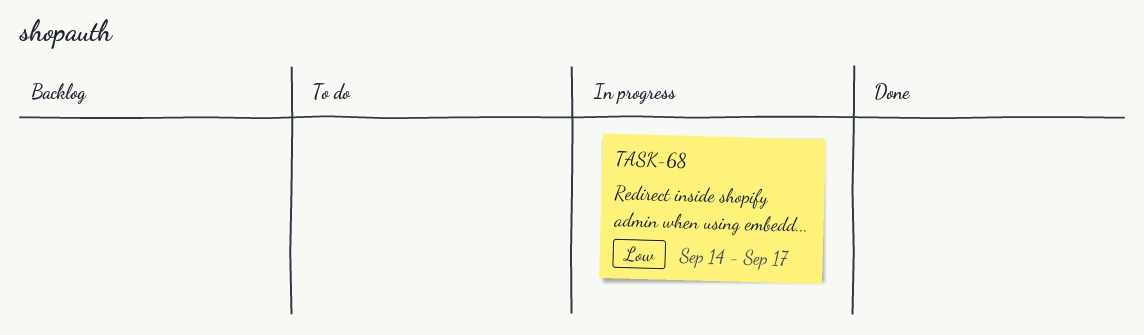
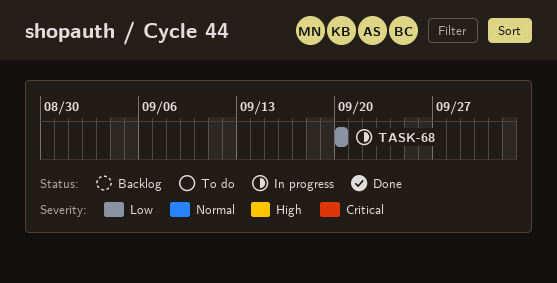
TASK-68, start: Sep 14 -> Sep 20
TASK-68, due: Sep 17 -> Sep 20

